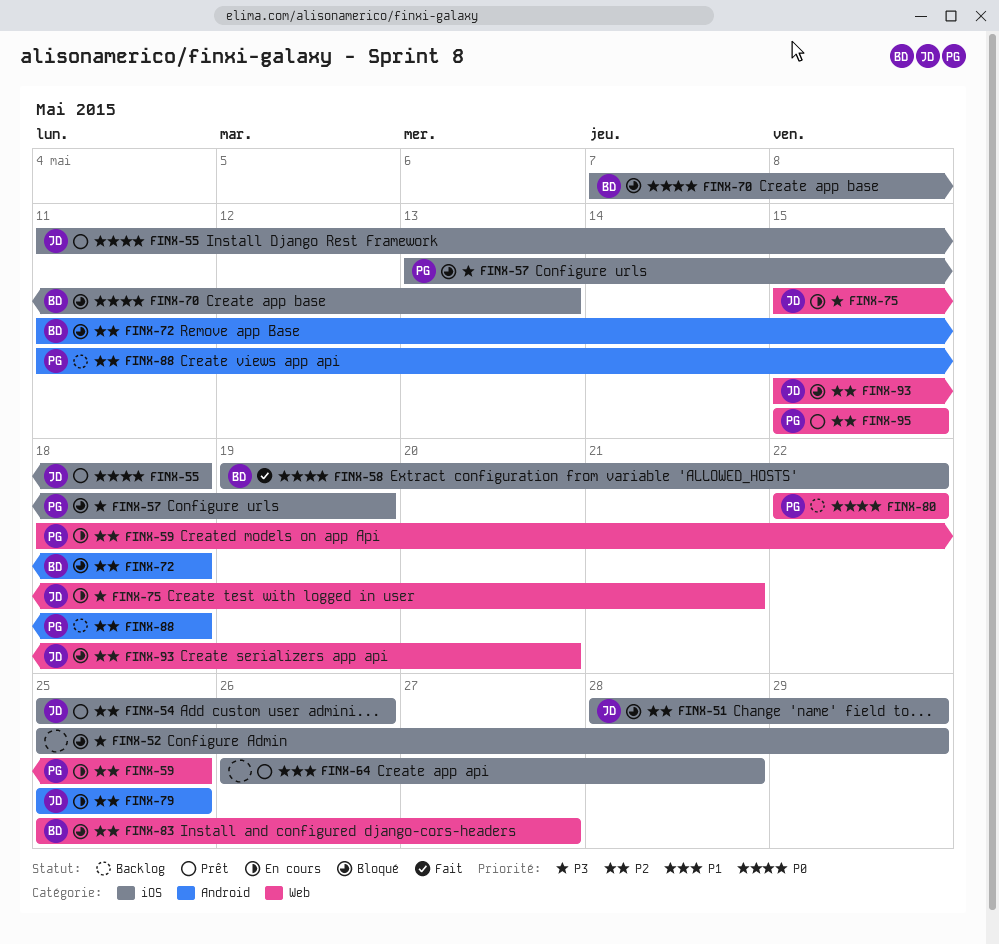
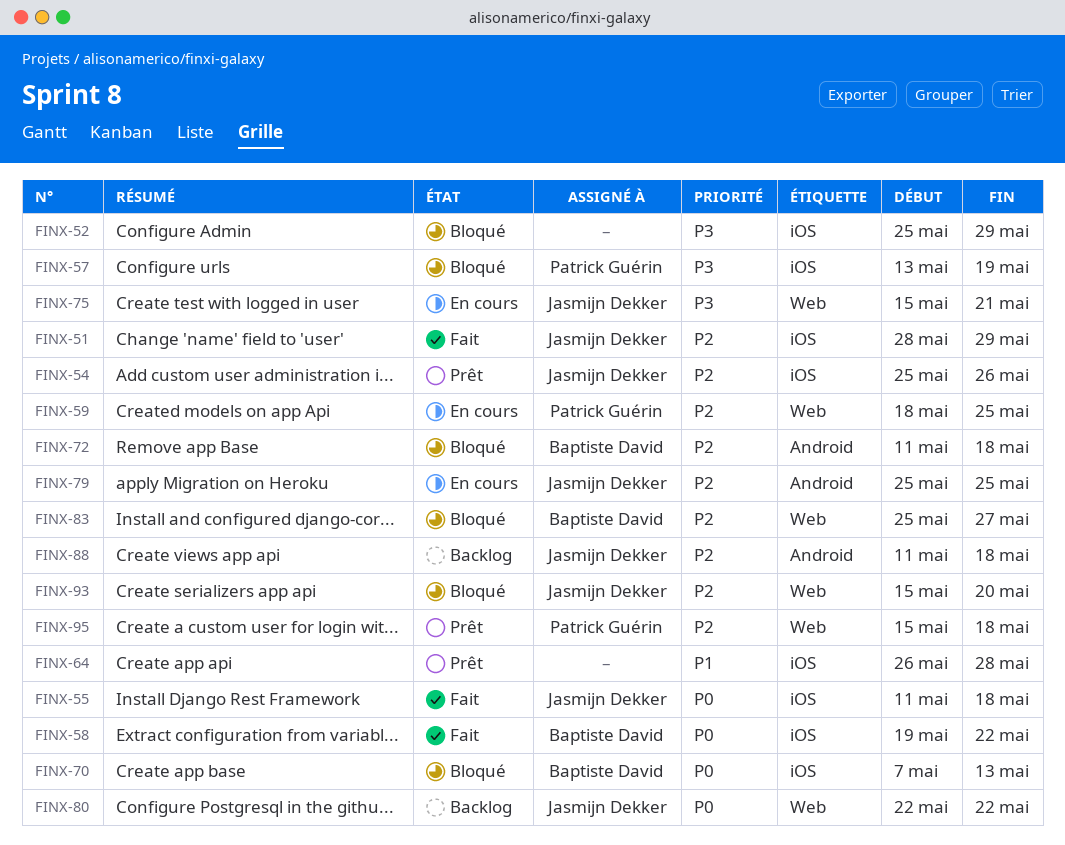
FINX-51, status: Bloqué -> Fait
FINX-55, status: Prêt -> Fait
FINX-80, owner: Patrick Guérin -> Jasmijn Dekker
FINX-88, owner: Patrick Guérin -> Jasmijn Dekker
FINX-95, due: May 15 -> May 18

